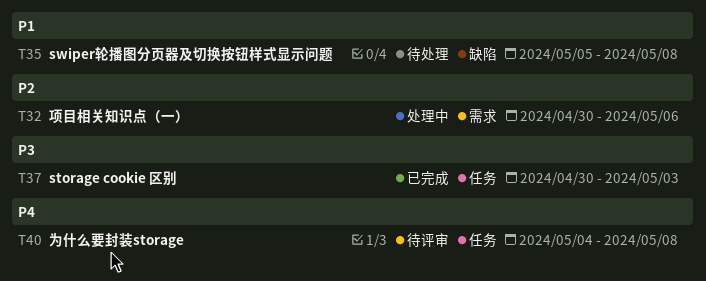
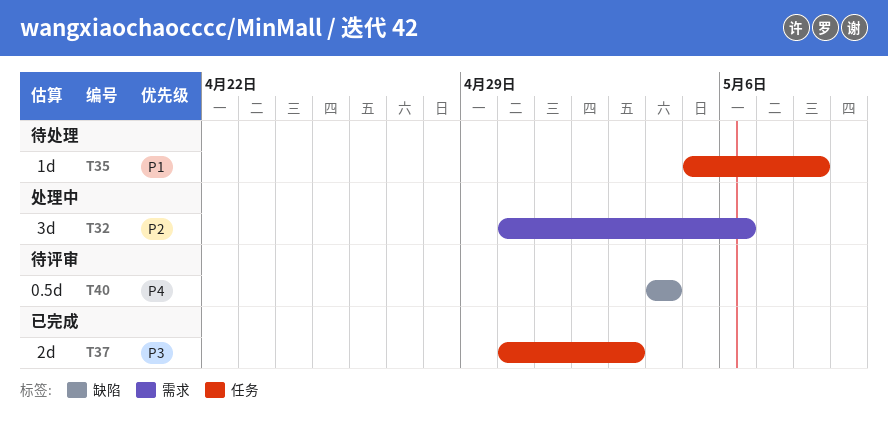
T35, label: 缺陷 -> 任务
T40, label: 任务 -> 缺陷
T40, due: May 8 -> May 4

